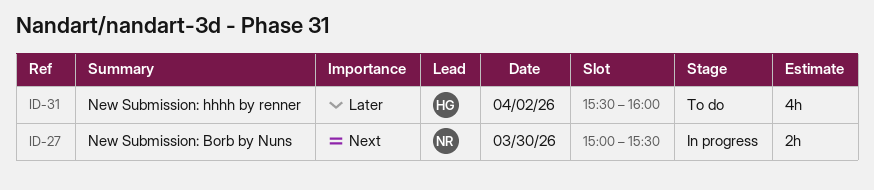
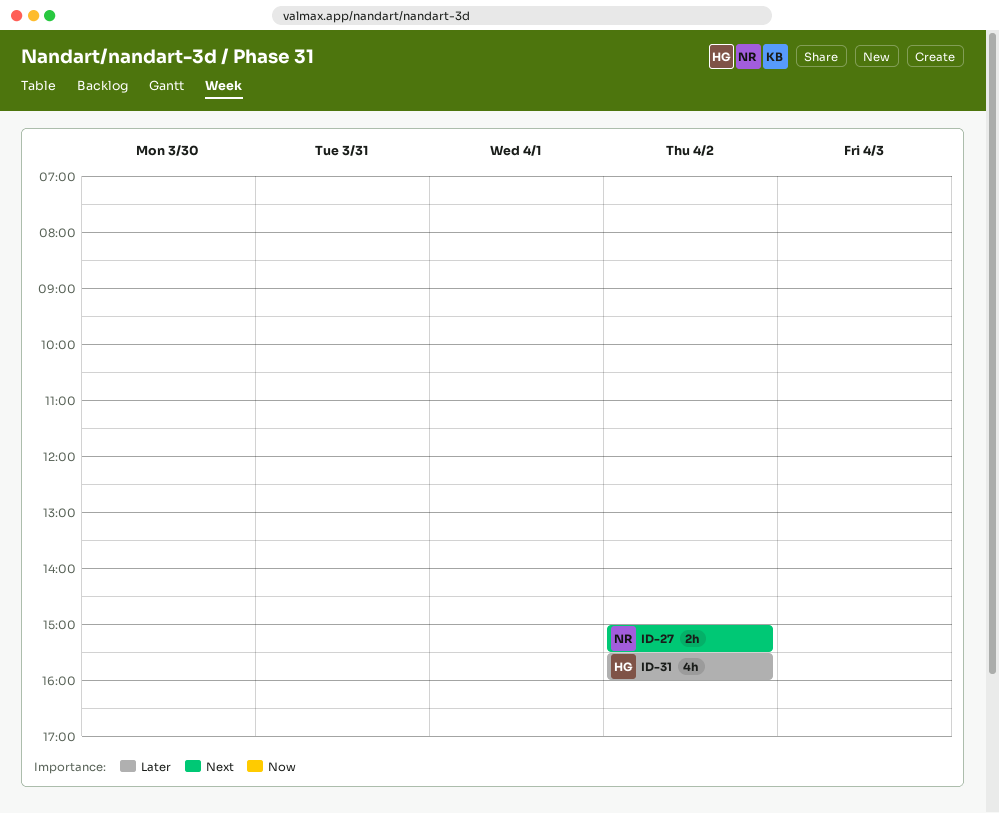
ID-27, day: Mar 30 -> Apr 2

